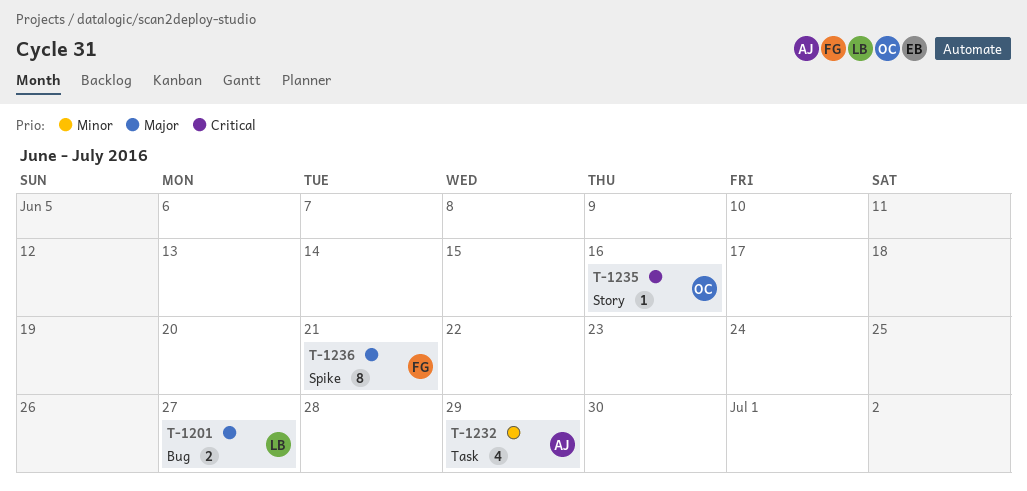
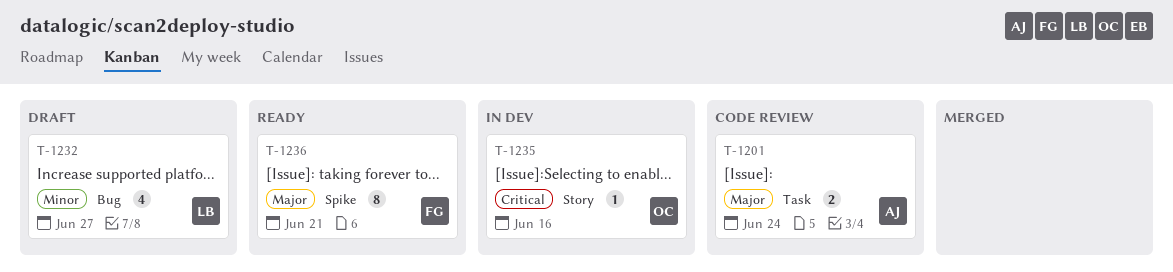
T-1201, owner: LB -> AJ
T-1201, label: Bug -> Task
T-1201, due: Jun 27 -> Jun 24
T-1232, owner: AJ -> LB
T-1232, label: Task -> Bug
T-1232, due: Jun 29 -> Jun 27

